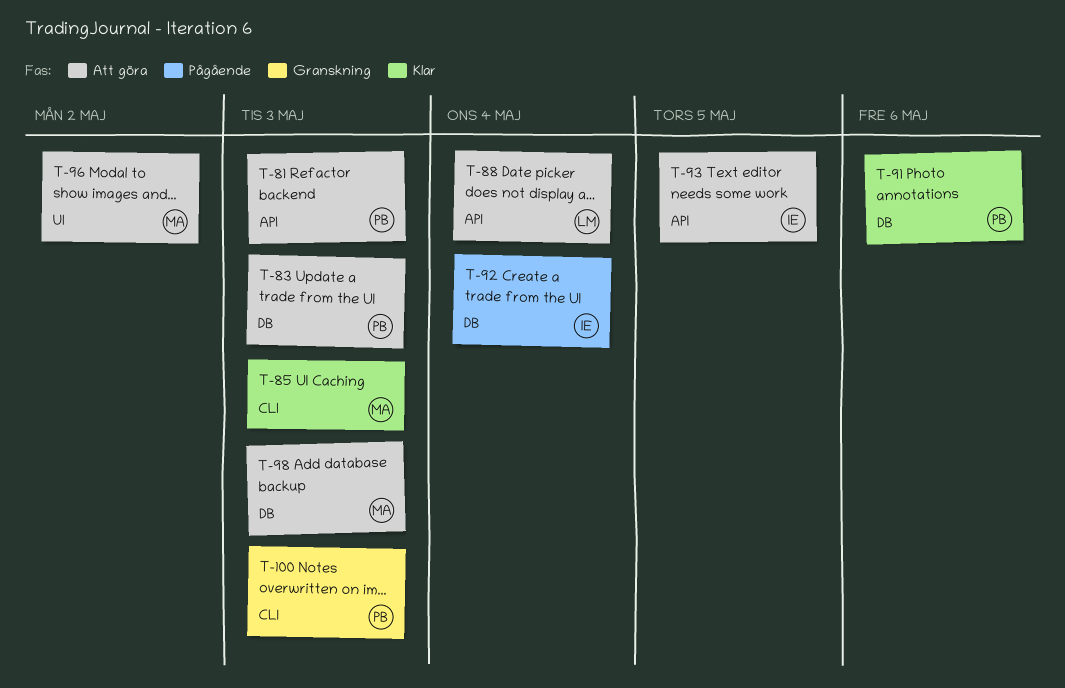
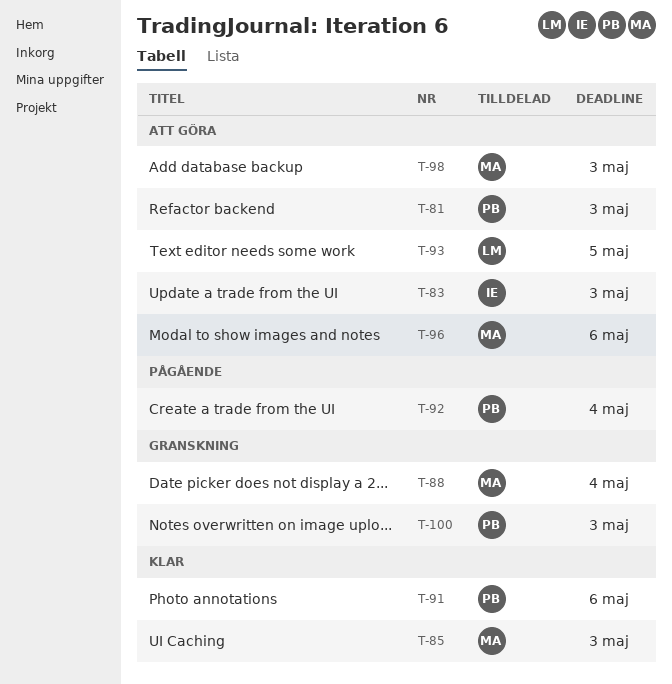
T-83, owner: PB -> IE
T-88, status: Att göra -> Granskning
T-88, owner: LM -> MA
T-92, owner: IE -> PB
T-93, owner: IE -> LM
T-96, due: May 2 -> May 6

